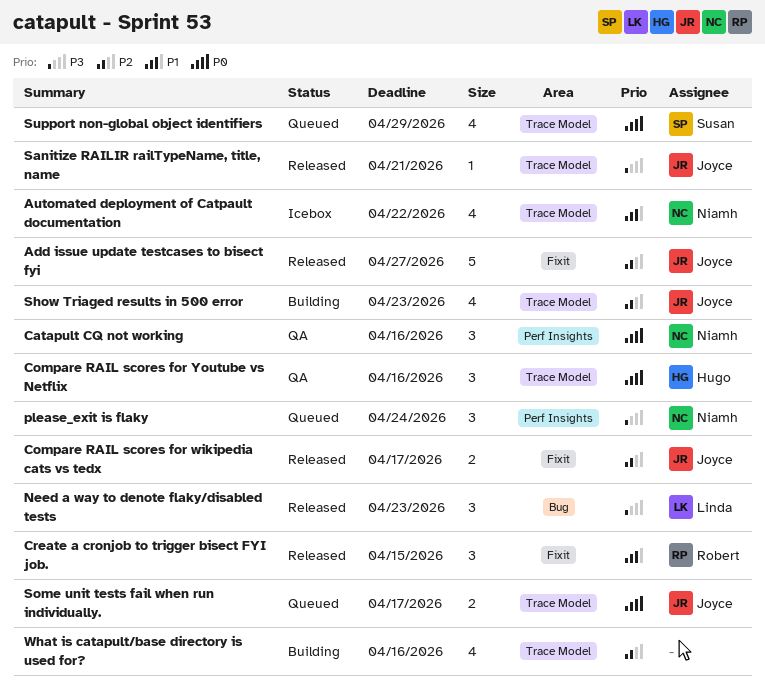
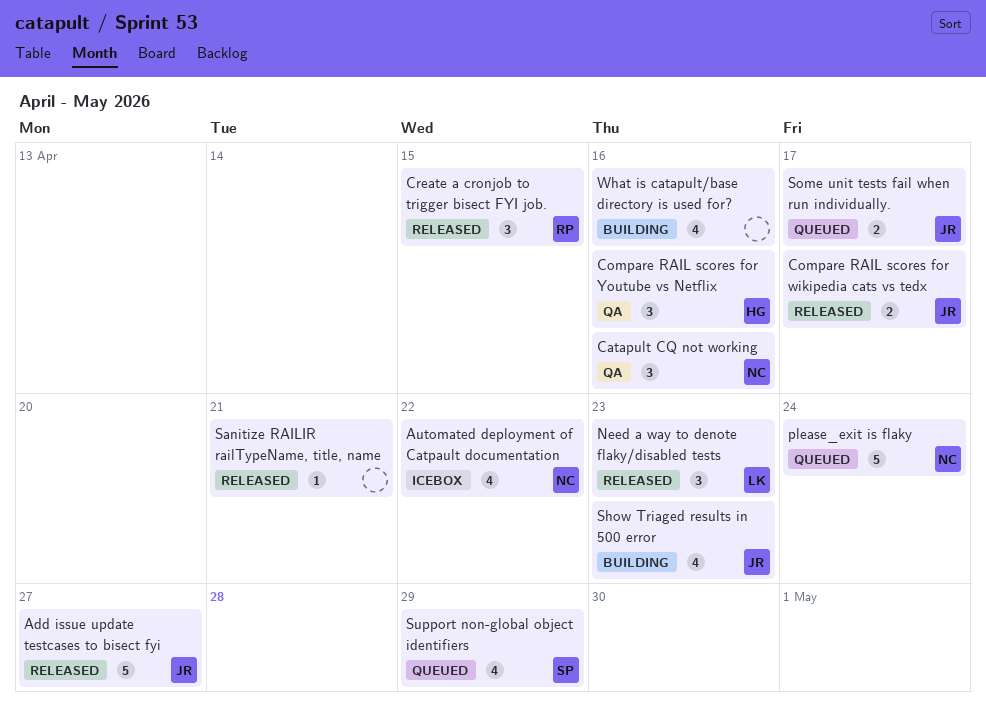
please_exit is flaky, estimate: 3 -> 5
Sanitize RAILIR railTypeName, title, name, owner: Joyce -> none

